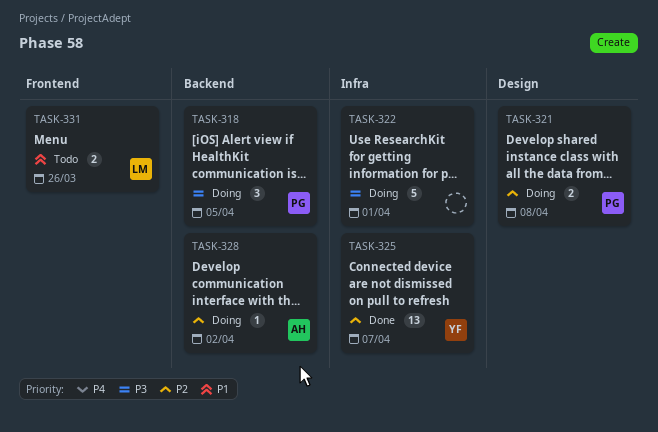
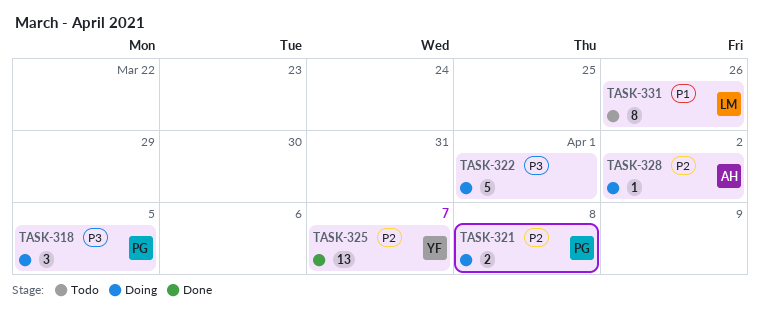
TASK-331, estimate: 2 -> 8

